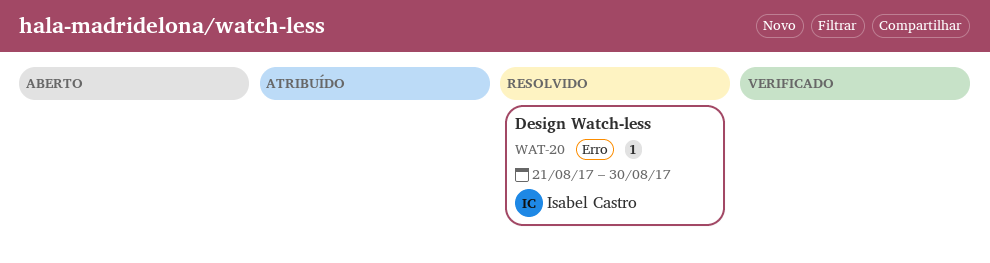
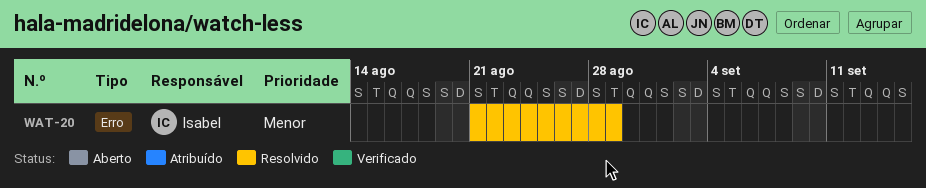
WAT-20, due: Aug 30 -> Aug 29

